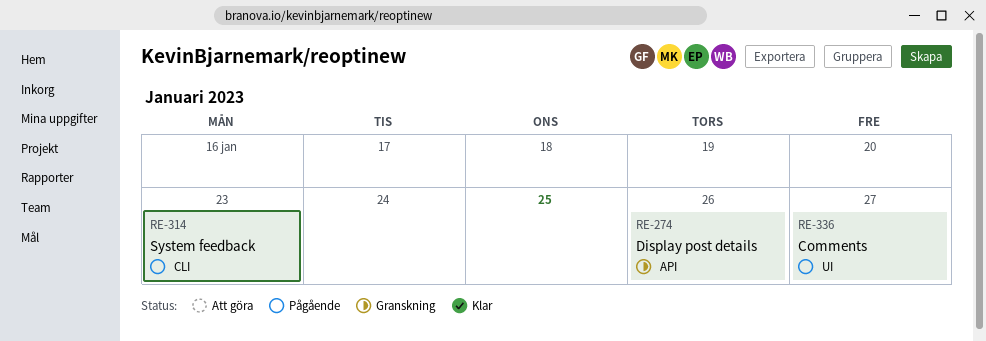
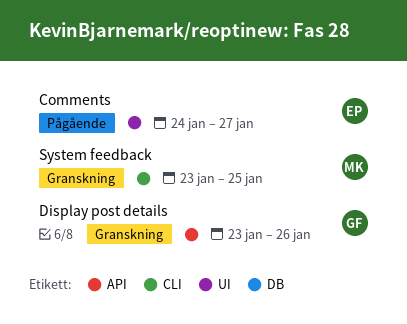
System feedback, status: Pågående -> Granskning
System feedback, due: Jan 23 -> Jan 25

